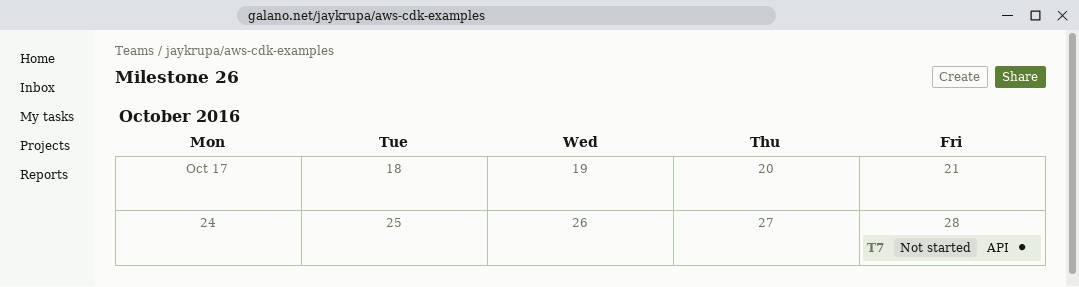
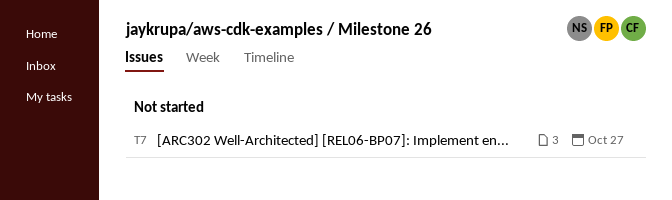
T7, due: Oct 28 -> Oct 27

